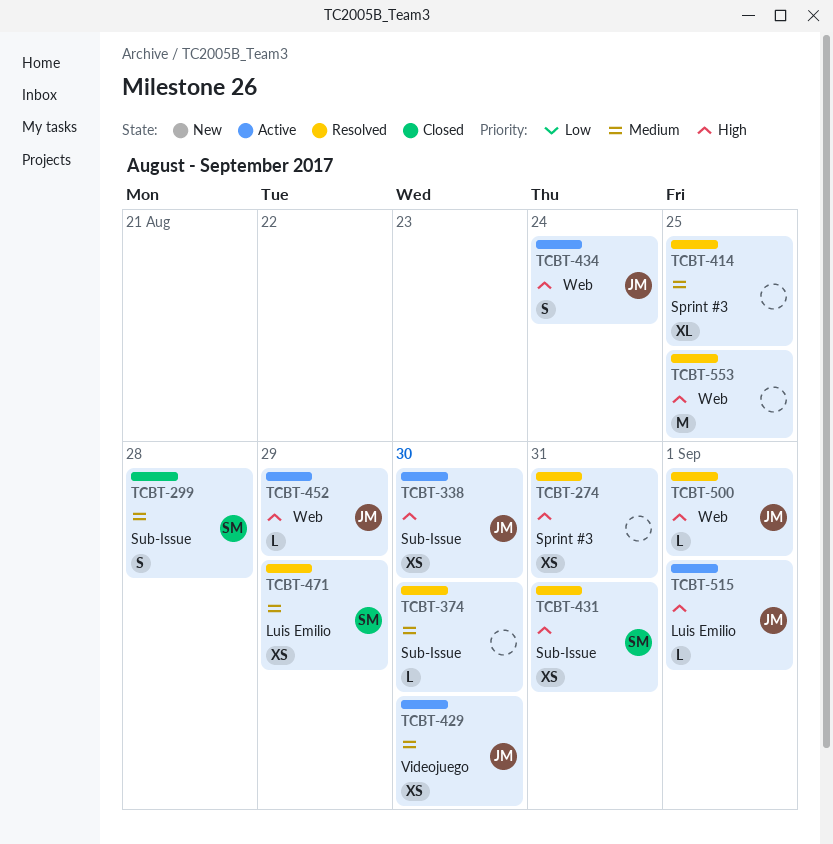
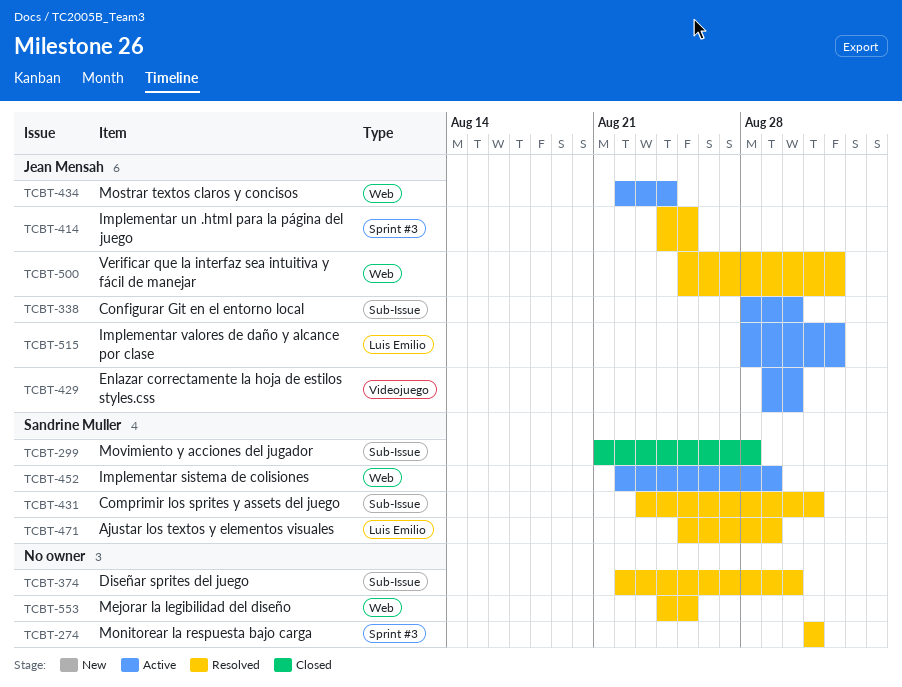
TCBT-414, owner: none -> Jean Mensah
TCBT-452, owner: Jean Mensah -> Sandrine Muller

